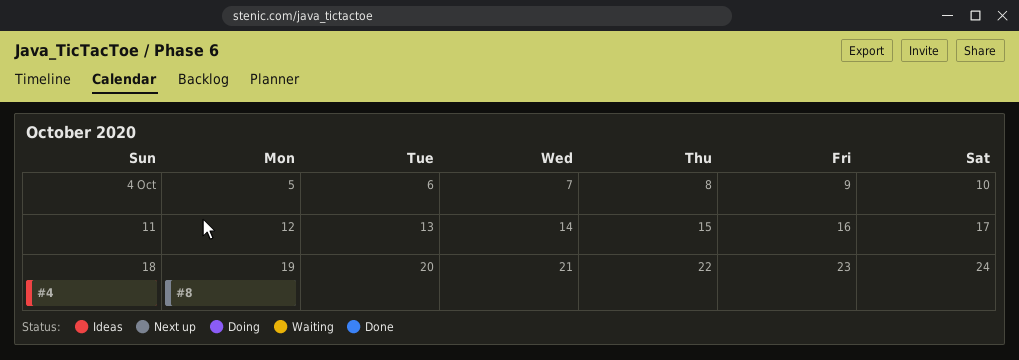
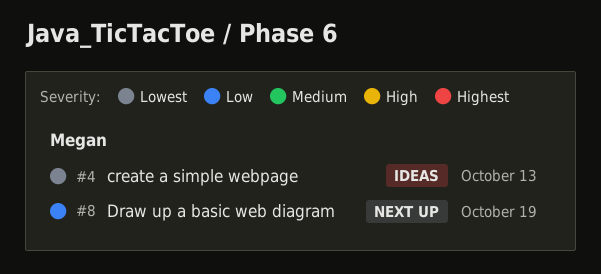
#4, due: Oct 18 -> Oct 13

